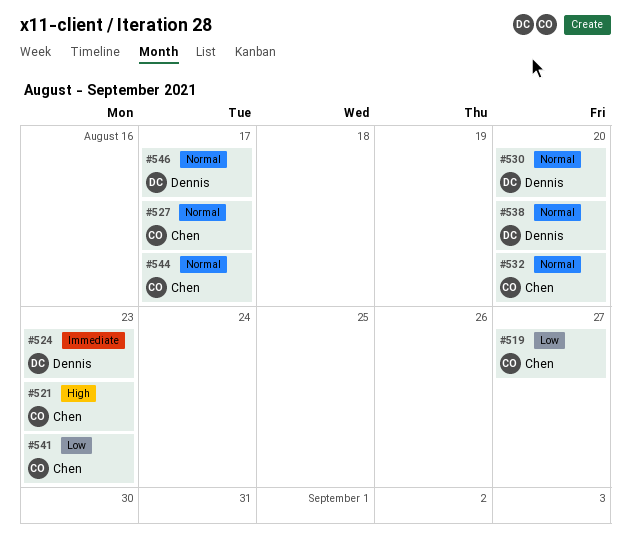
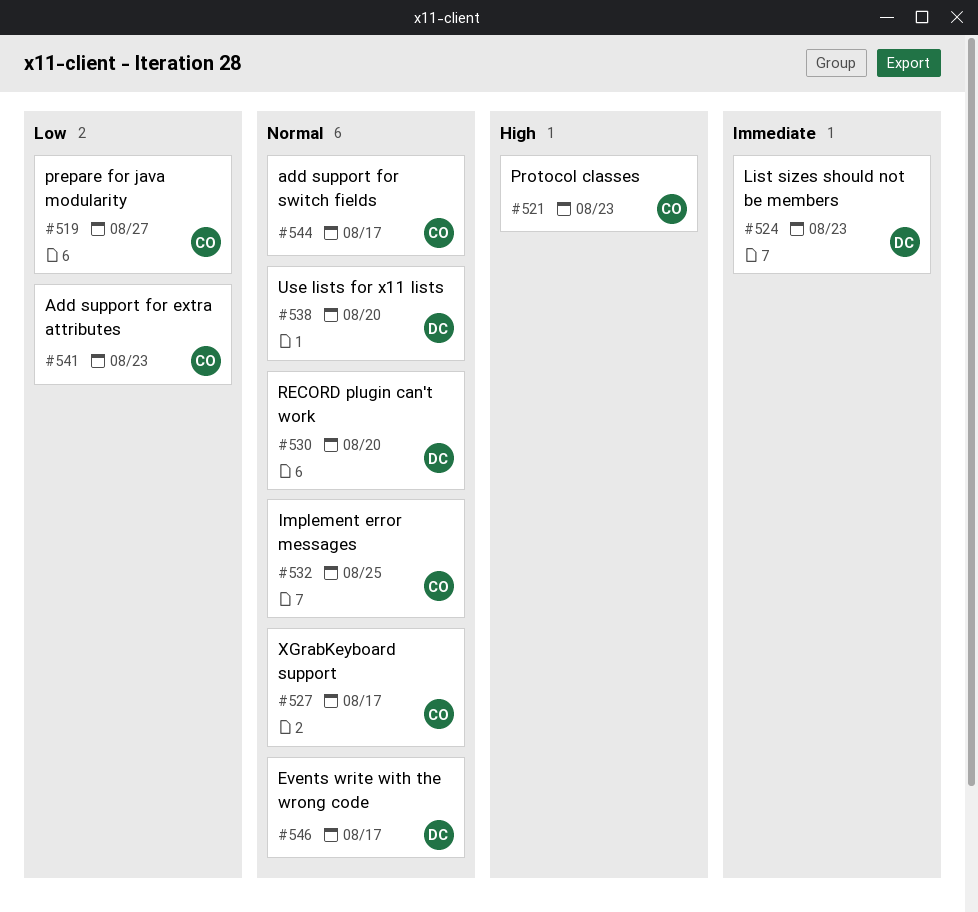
#532, due: Aug 20 -> Aug 25

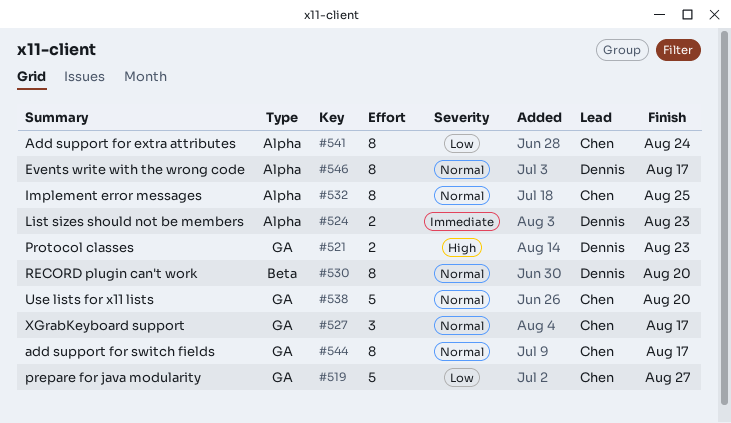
#521, owner: Chen -> Dennis
#538, owner: Dennis -> Chen
#541, due: Aug 23 -> Aug 24

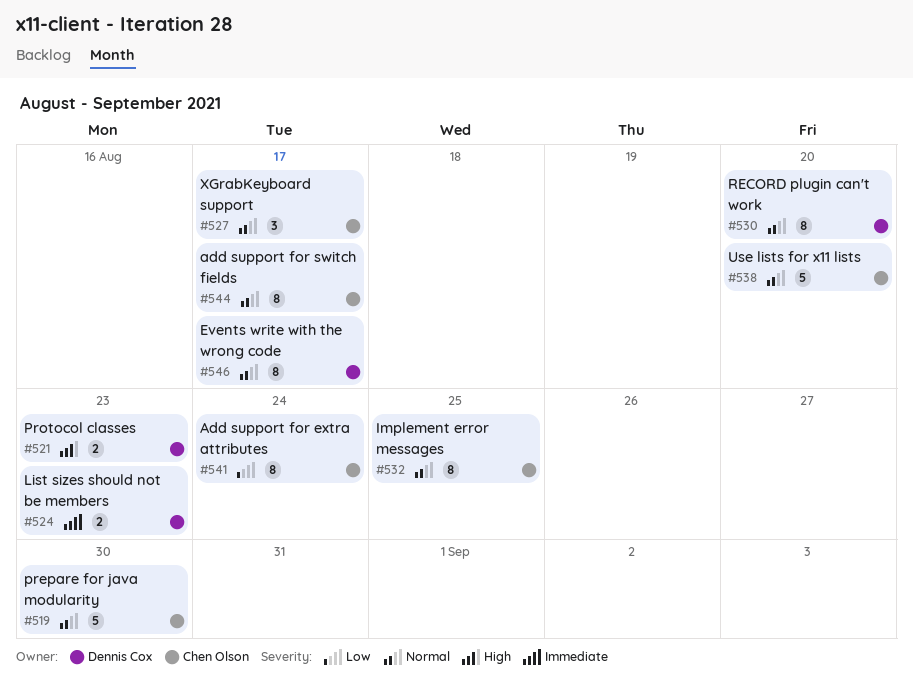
#519, priority: Low -> Normal
#519, due: Aug 27 -> Aug 30

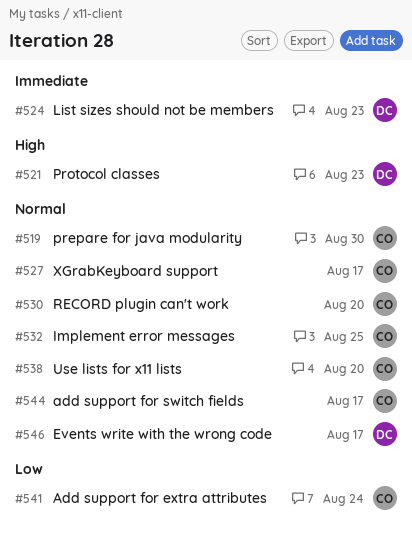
#530, owner: Dennis Cox -> Chen Olson

